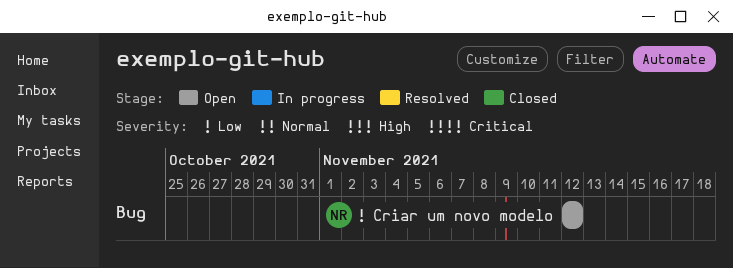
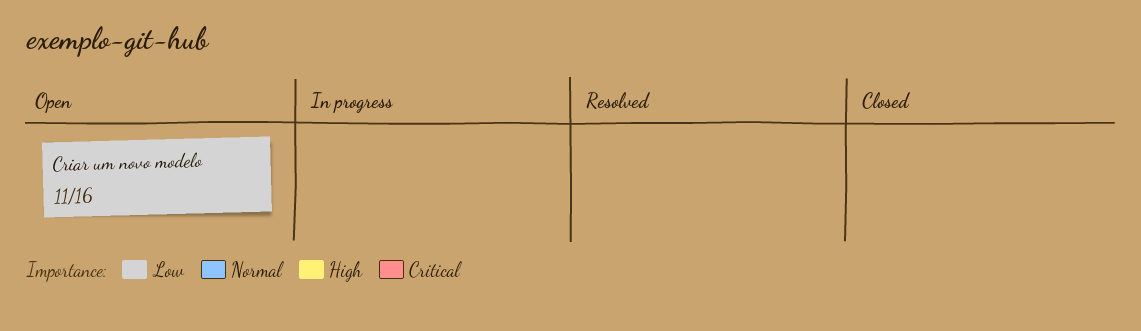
Criar um novo modelo, due: Nov 12 -> Nov 16

